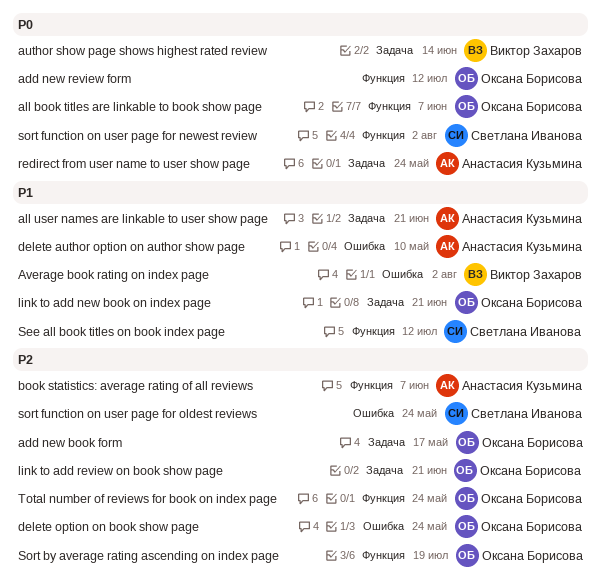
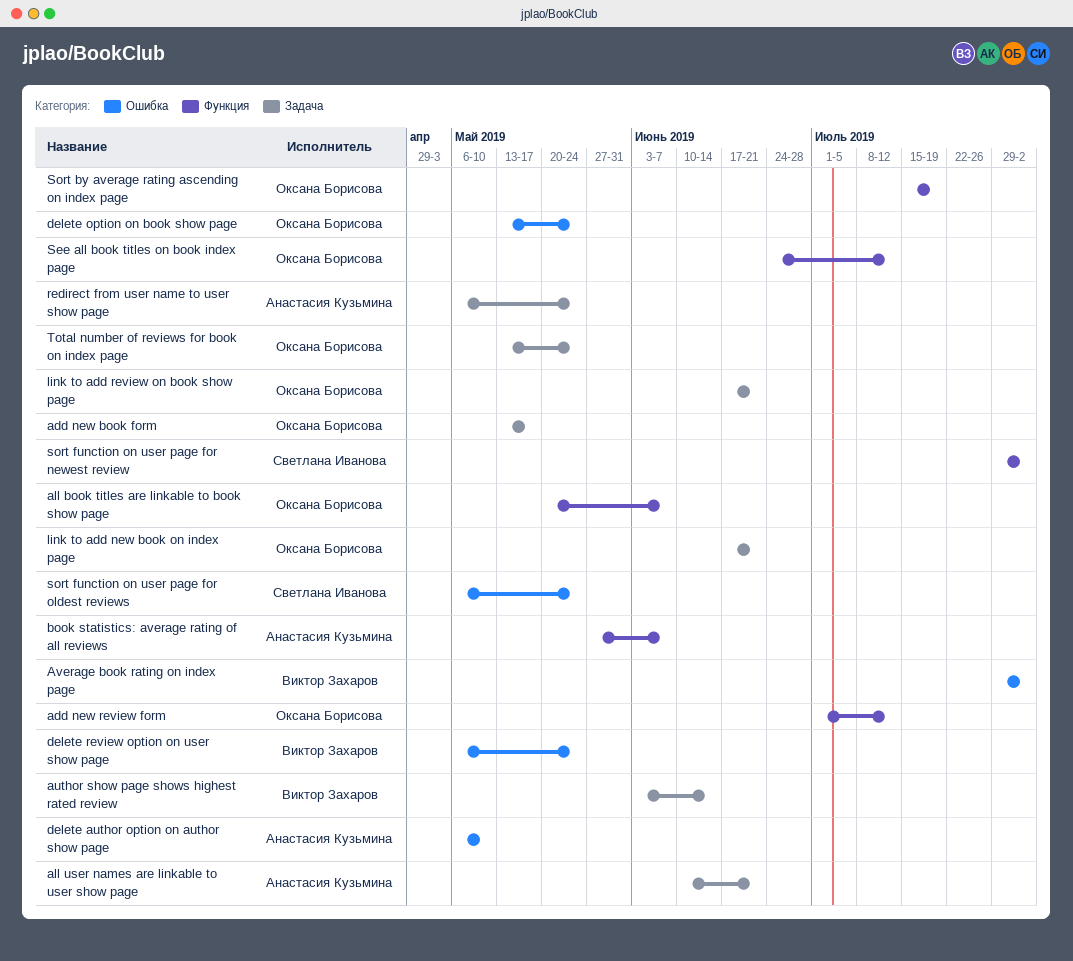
delete review option on user show page: none -> present
See all book titles on book index page, owner: Светлана Иванова -> Оксана Борисова
Total number of reviews for book on index page, label: Функция -> Задача

